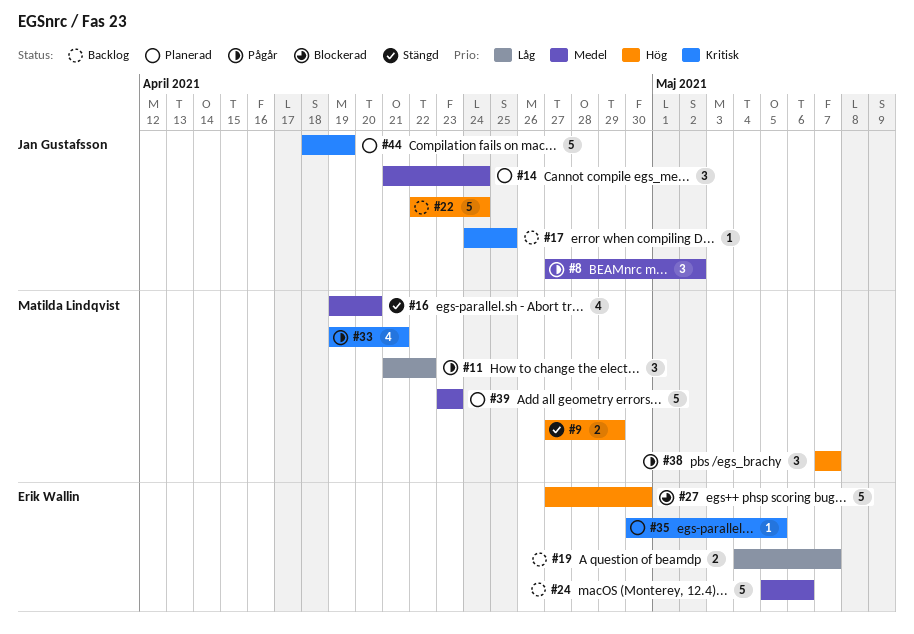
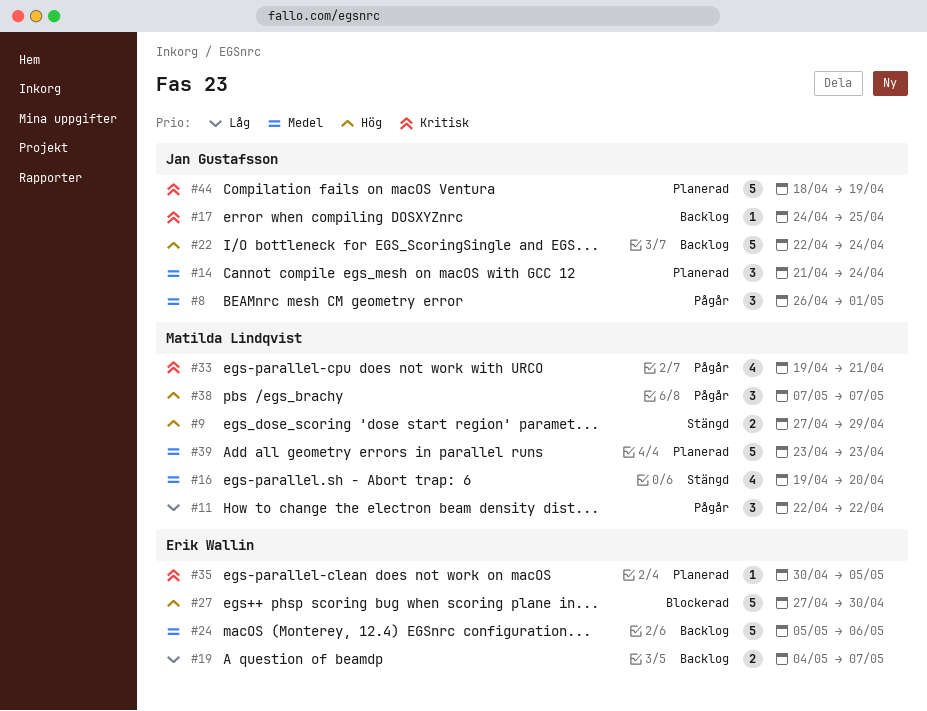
#8, start: Apr 27 -> Apr 26
#8, due: May 2 -> May 1
#11, start: Apr 21 -> Apr 22

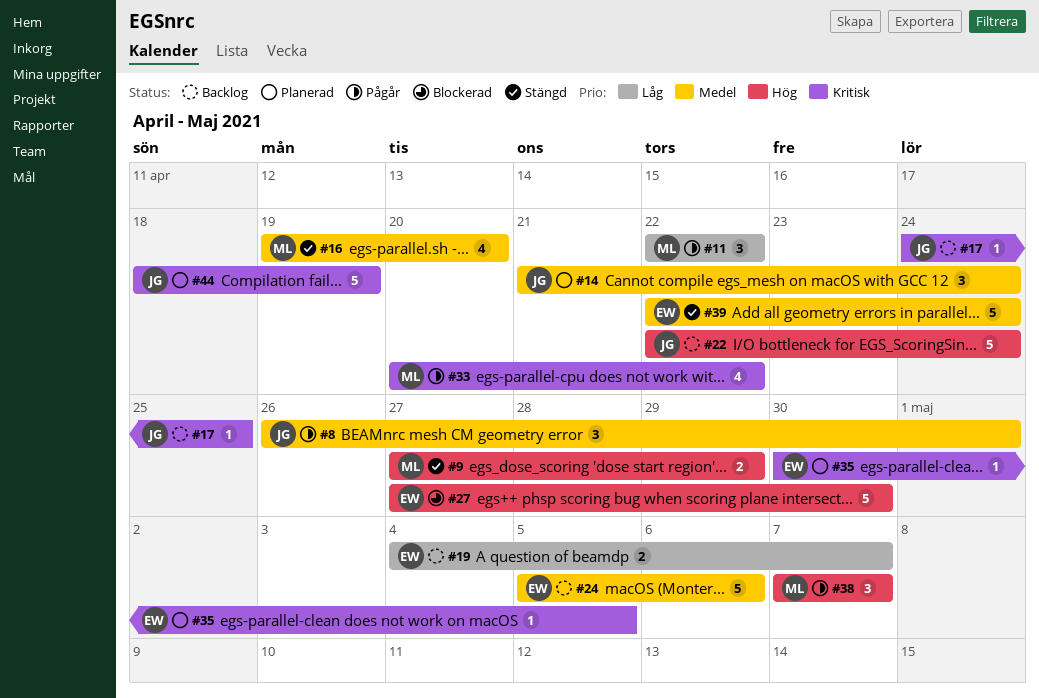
#33, start: Apr 19 -> Apr 20
#33, due: Apr 21 -> Apr 22
#39, status: Planerad -> Stängd
#39, owner: Matilda Lindqvist -> Erik Wallin
#39, start: Apr 23 -> Apr 22
#39, due: Apr 23 -> Apr 24

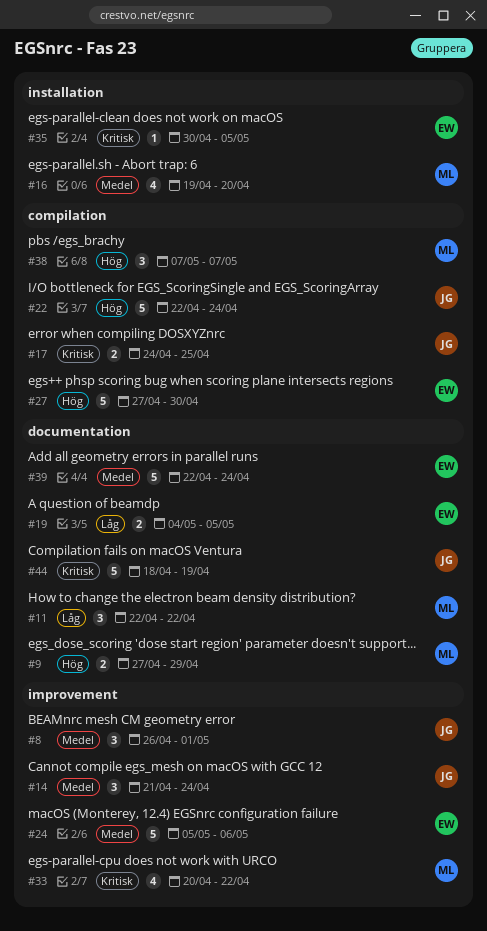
#17, estimate: 1 -> 2
#19, due: May 7 -> May 5

